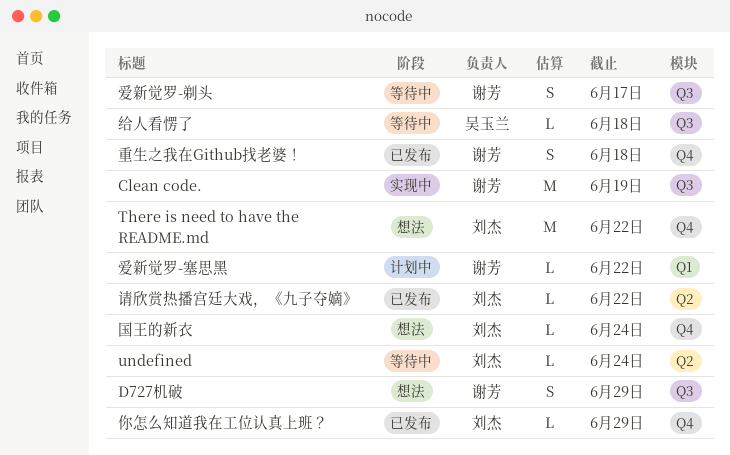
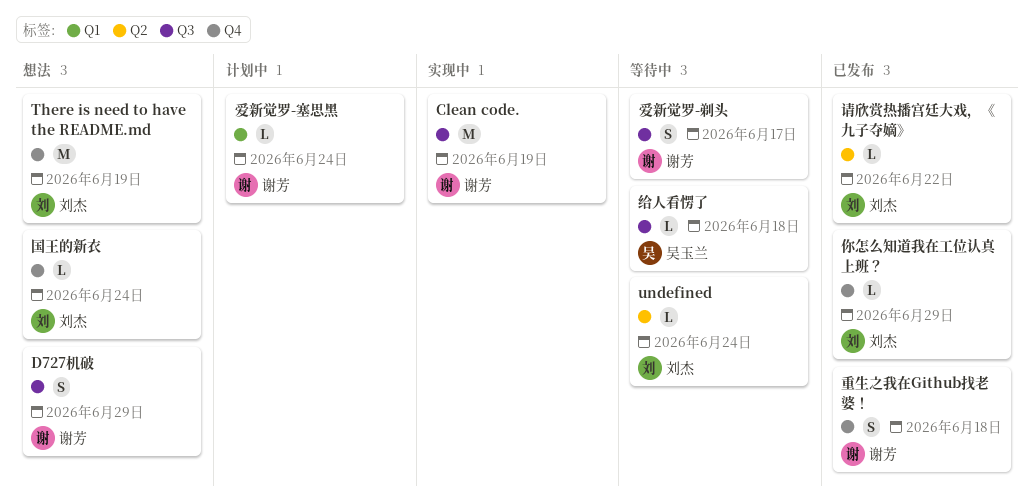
There is need to have the README.md, due: Jun 22 -> Jun 19
爱新觉罗-塞思黑, due: Jun 22 -> Jun 24

